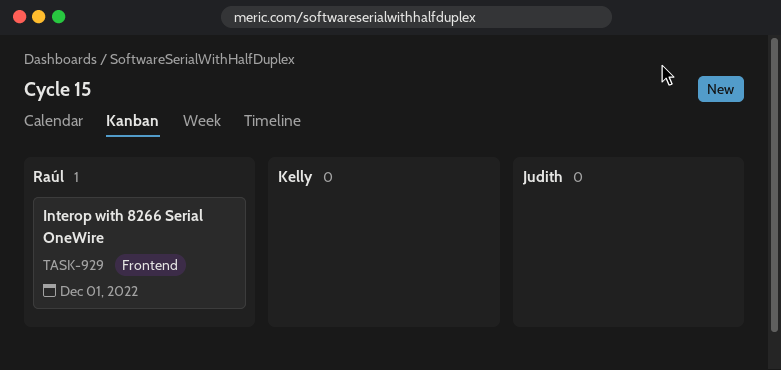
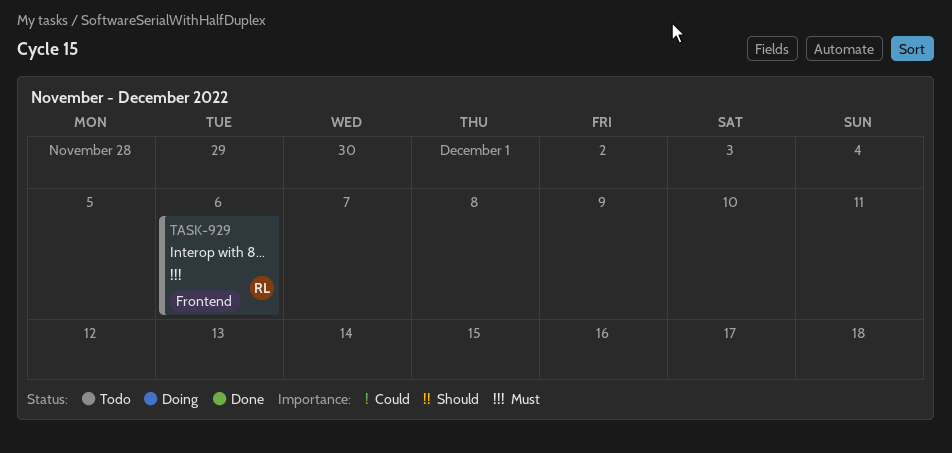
TASK-929, due: Dec 1 -> Dec 6

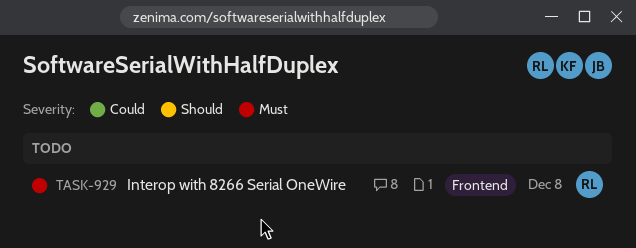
TASK-929, due: Dec 6 -> Dec 8

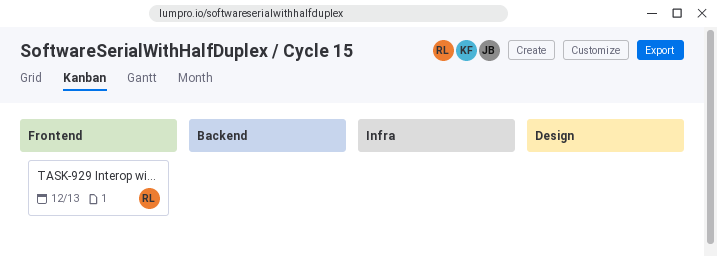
TASK-929, due: Dec 8 -> Dec 13

